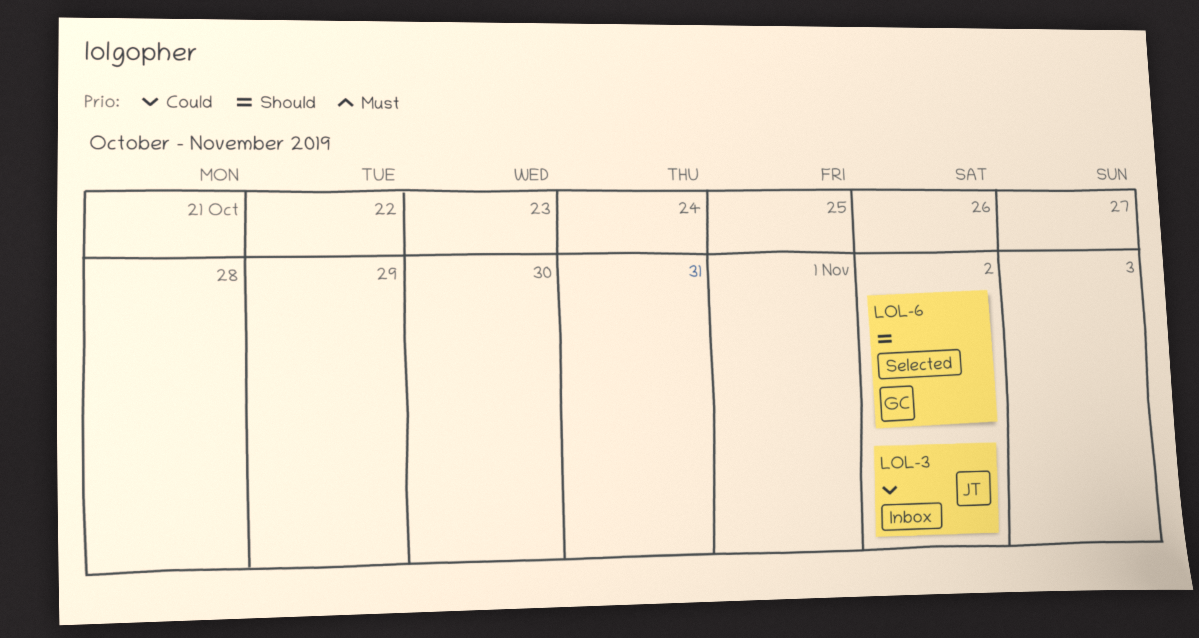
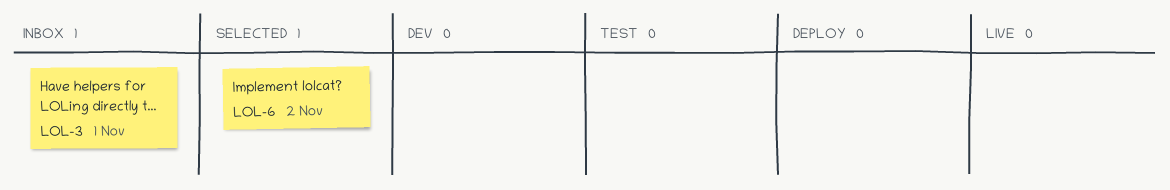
LOL-3, due: Nov 2 -> Nov 1

